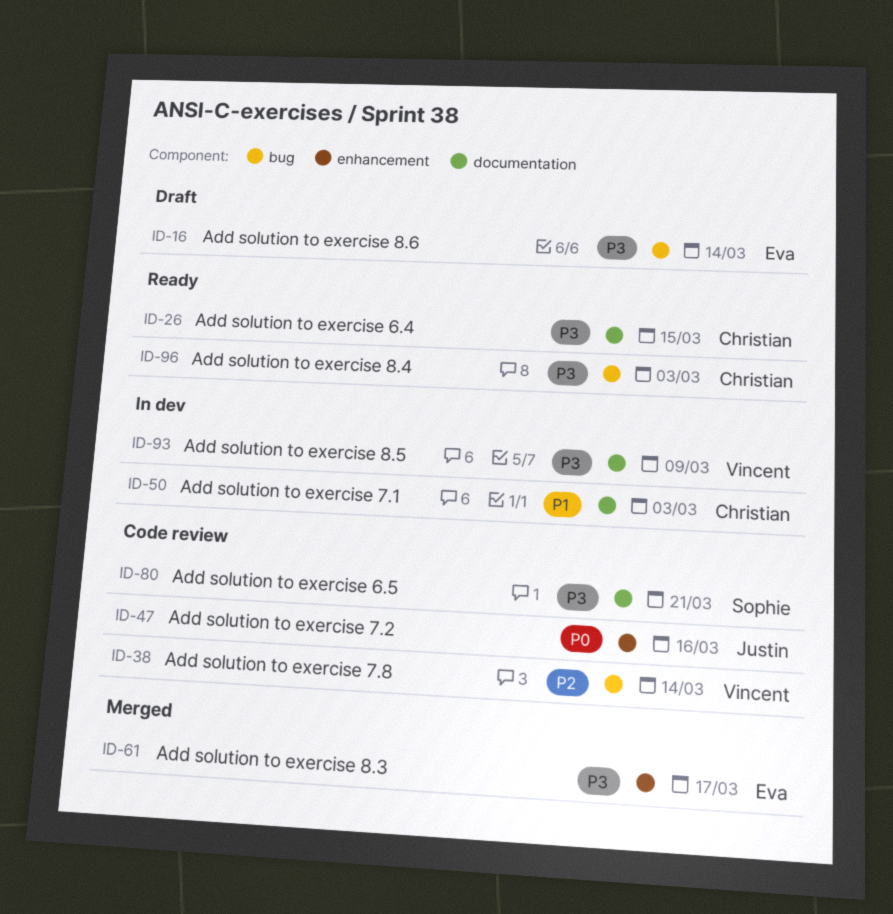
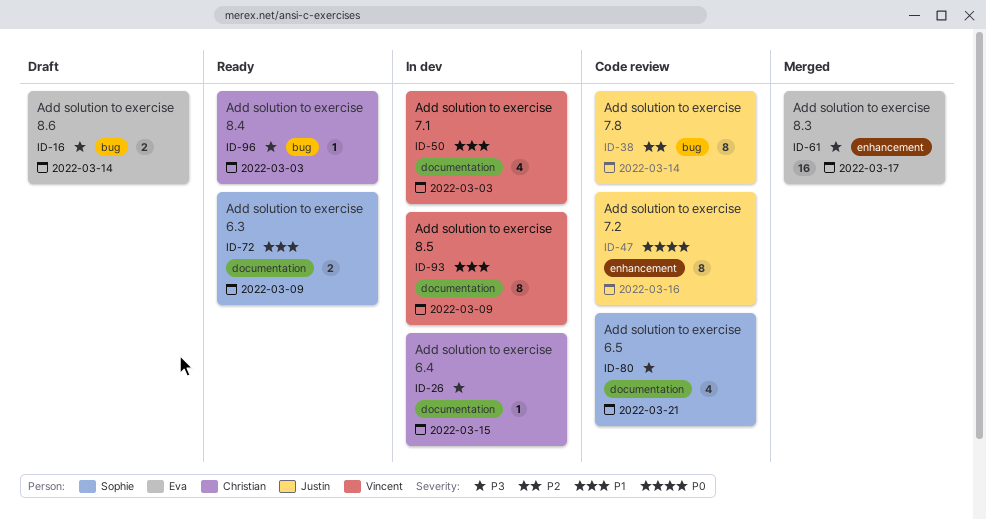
ID-26, status: Ready -> In dev
ID-38, owner: Vincent -> Justin
ID-50, owner: Christian -> Vincent
ID-72: none -> present
ID-93, priority: P3 -> P1

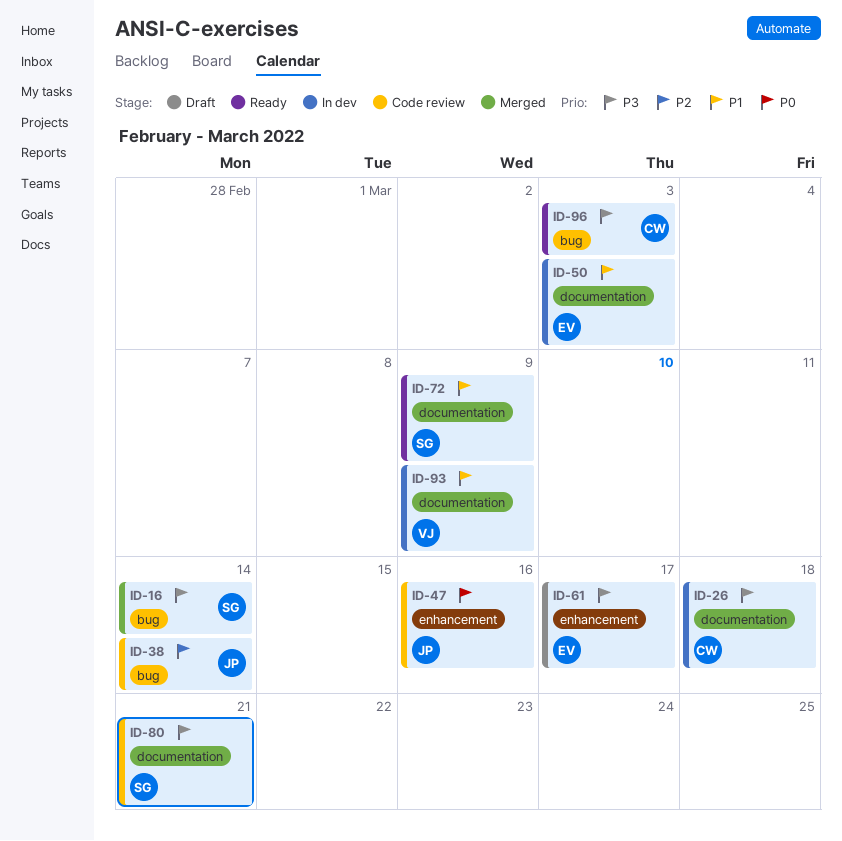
ID-16, status: Draft -> Merged
ID-16, owner: Eva -> Sophie
ID-26, due: Mar 15 -> Mar 18
ID-50, owner: Vincent -> Eva
ID-61, status: Merged -> Draft

